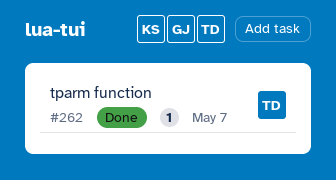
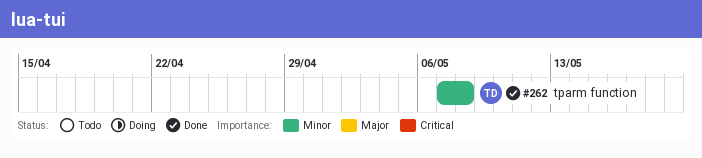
#262, due: May 7 -> May 8

